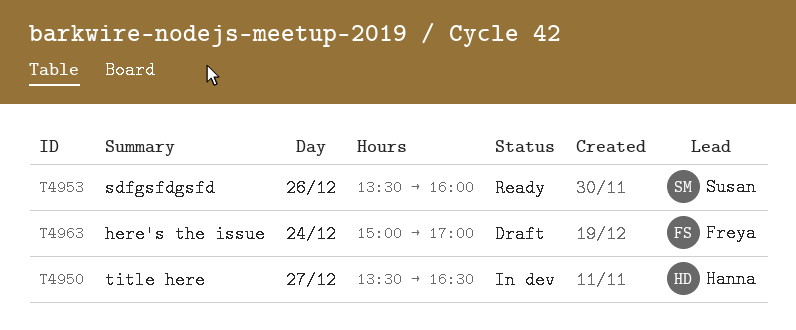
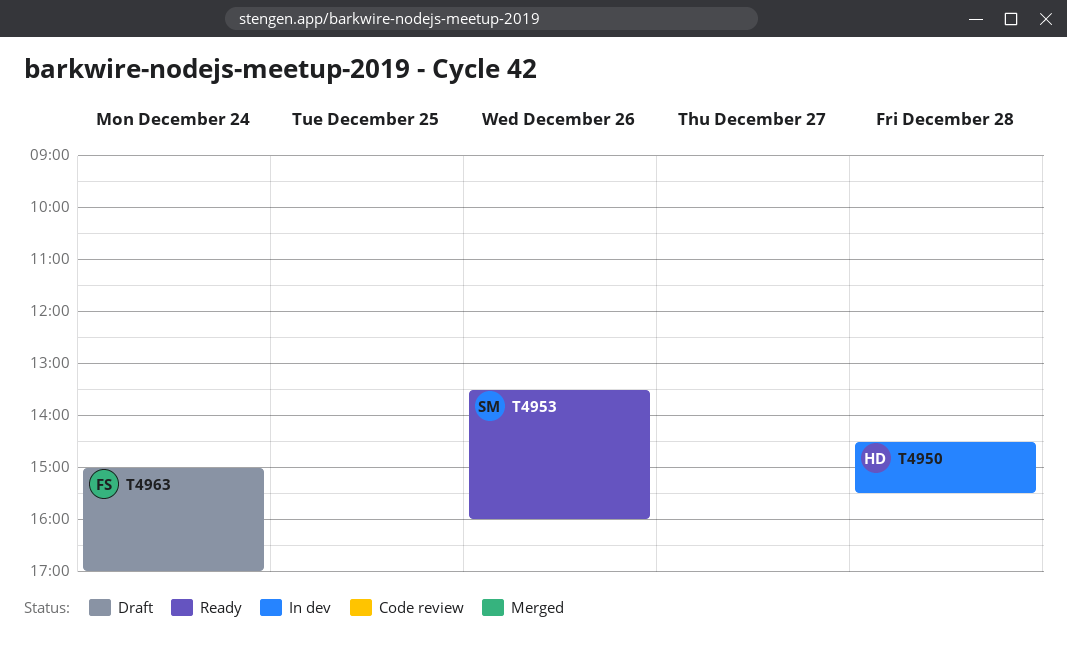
T4950, day: Dec 27 -> Dec 28
T4950, begins: 13:30 -> 14:30
T4950, ends: 16:30 -> 15:30

